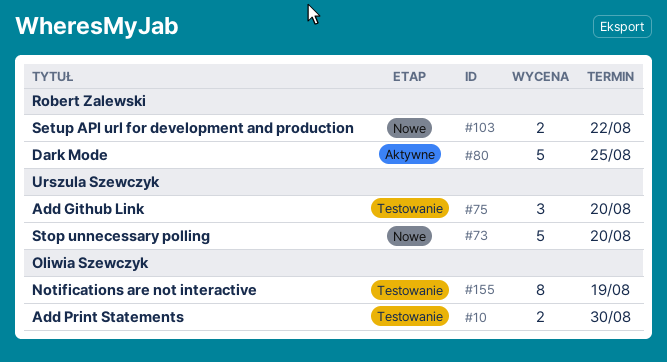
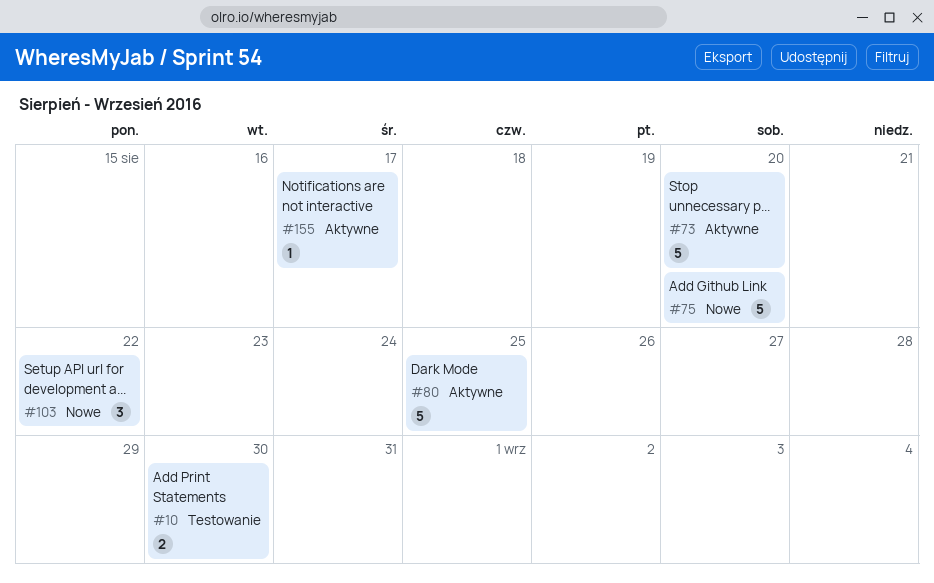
#73, status: Nowe -> Aktywne
#75, status: Testowanie -> Nowe
#75, estimate: 3 -> 5
#103, estimate: 2 -> 3
#155, status: Testowanie -> Aktywne
#155, estimate: 8 -> 1
#155, due: Aug 19 -> Aug 17

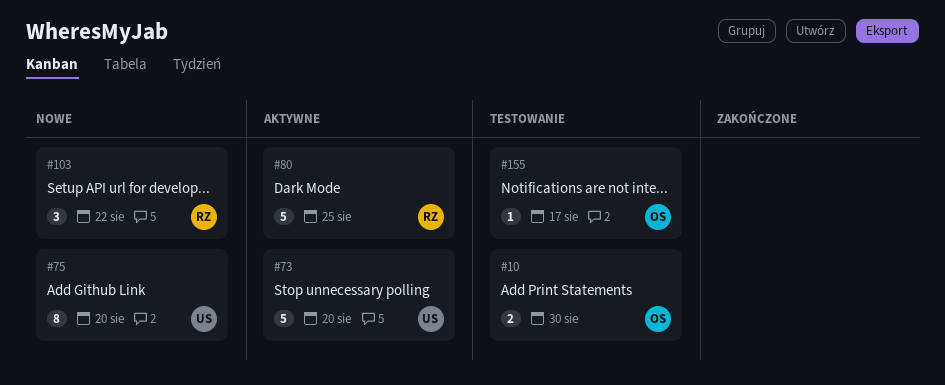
#75, estimate: 5 -> 8
#155, status: Aktywne -> Testowanie

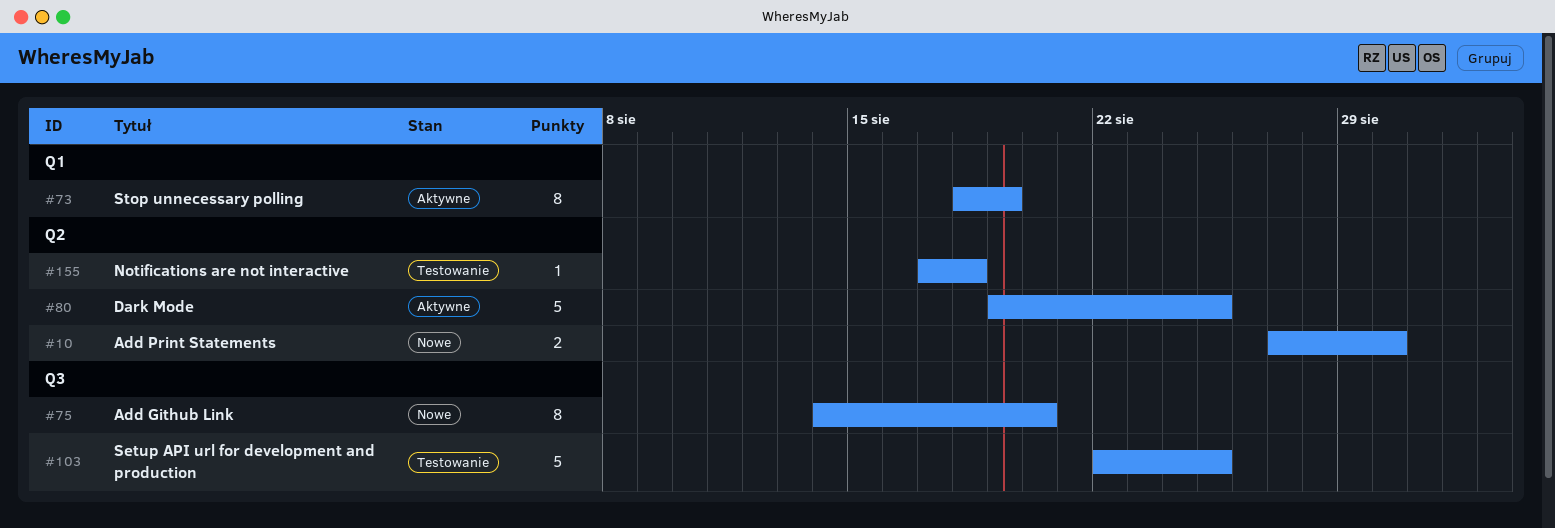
#10, status: Testowanie -> Nowe
#73, estimate: 5 -> 8
#73, due: Aug 20 -> Aug 19
#103, status: Nowe -> Testowanie
#103, estimate: 3 -> 5
#103, due: Aug 22 -> Aug 25
#155, due: Aug 17 -> Aug 18

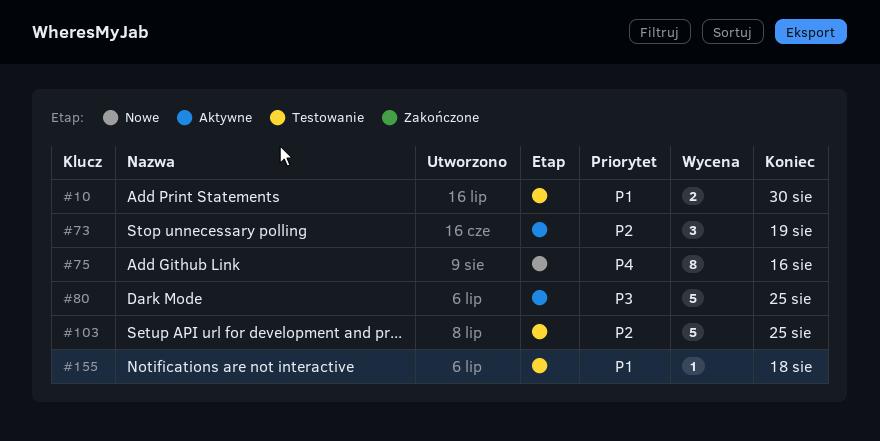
#10, status: Nowe -> Testowanie
#73, estimate: 8 -> 3
#75, due: Aug 20 -> Aug 16

